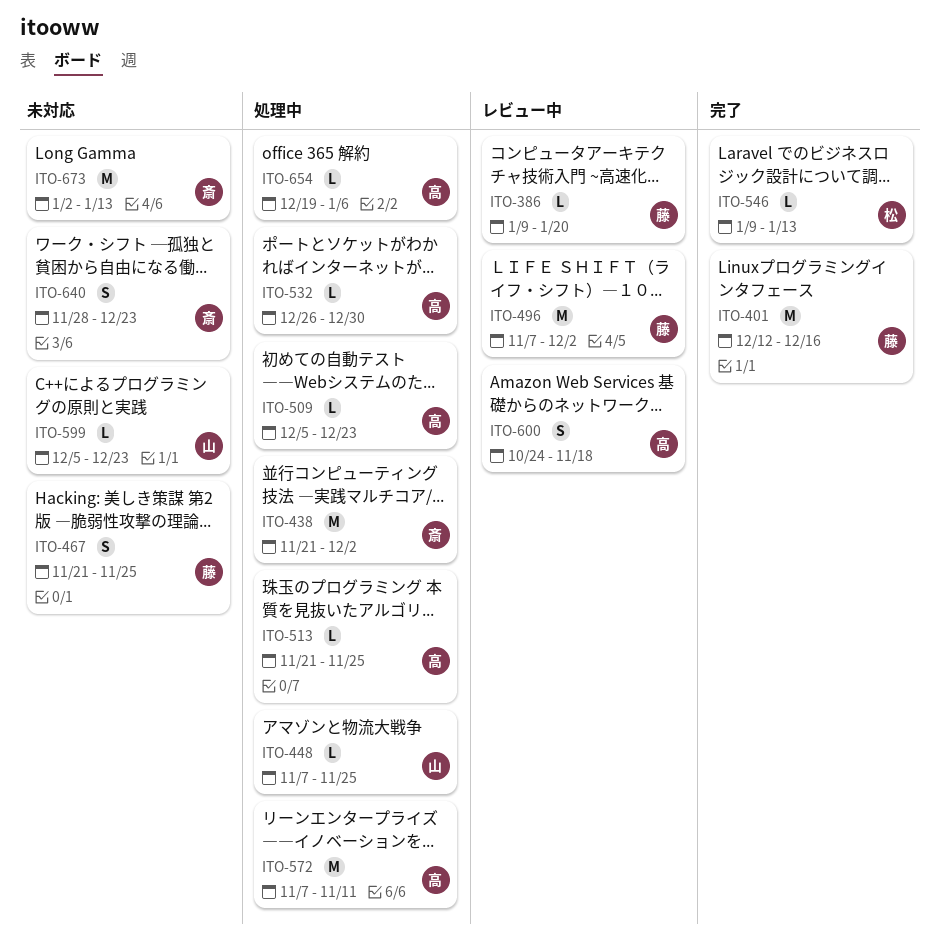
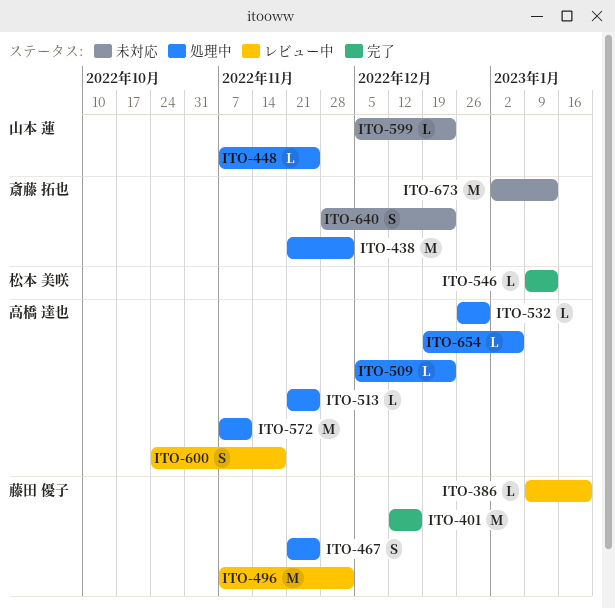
ITO-467, status: 未対応 -> 処理中

